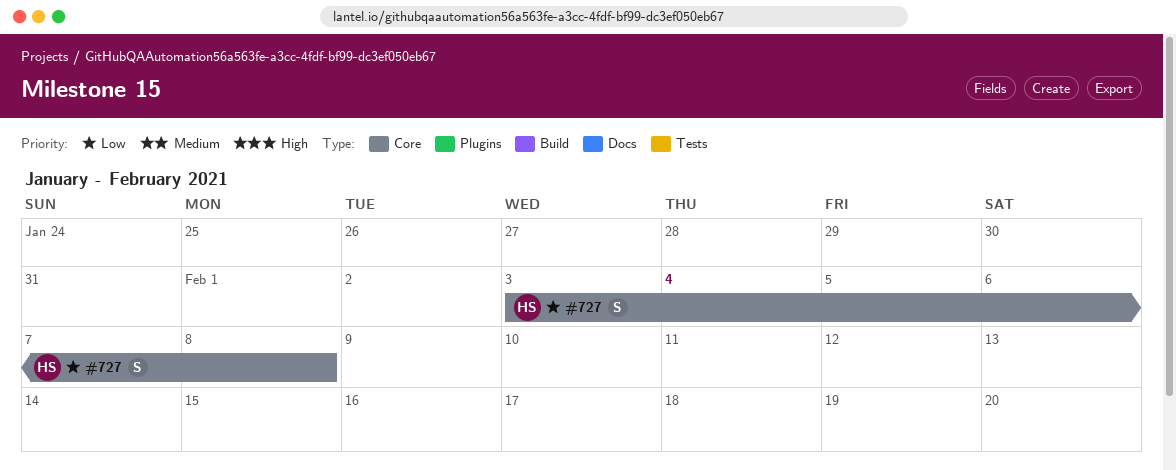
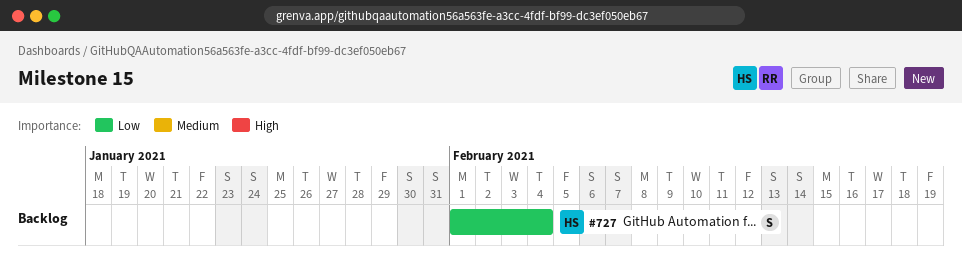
#727, start: Feb 3 -> Feb 1
#727, due: Feb 8 -> Feb 4

